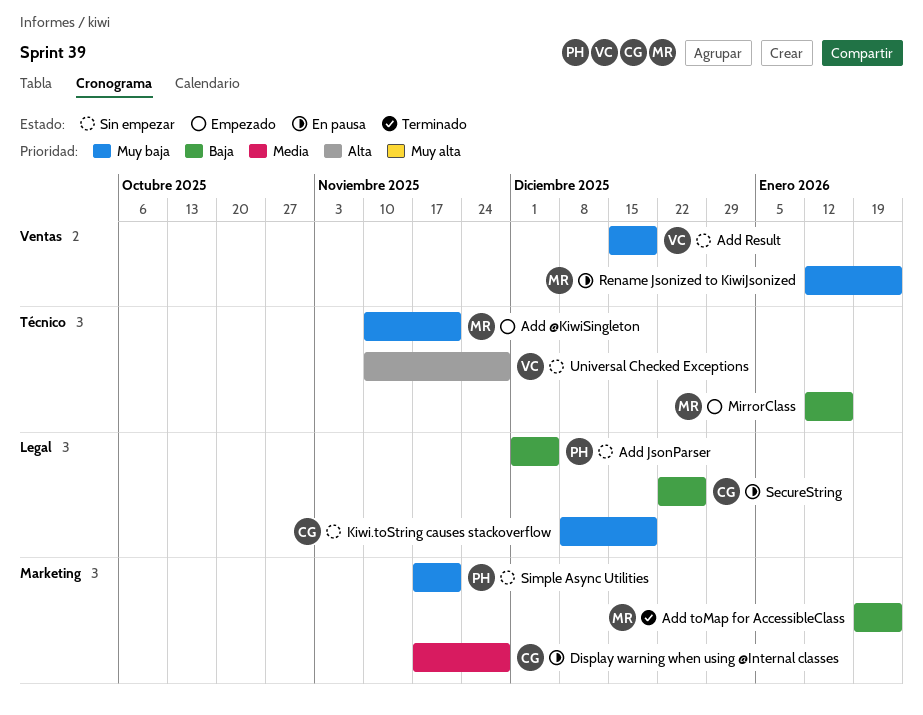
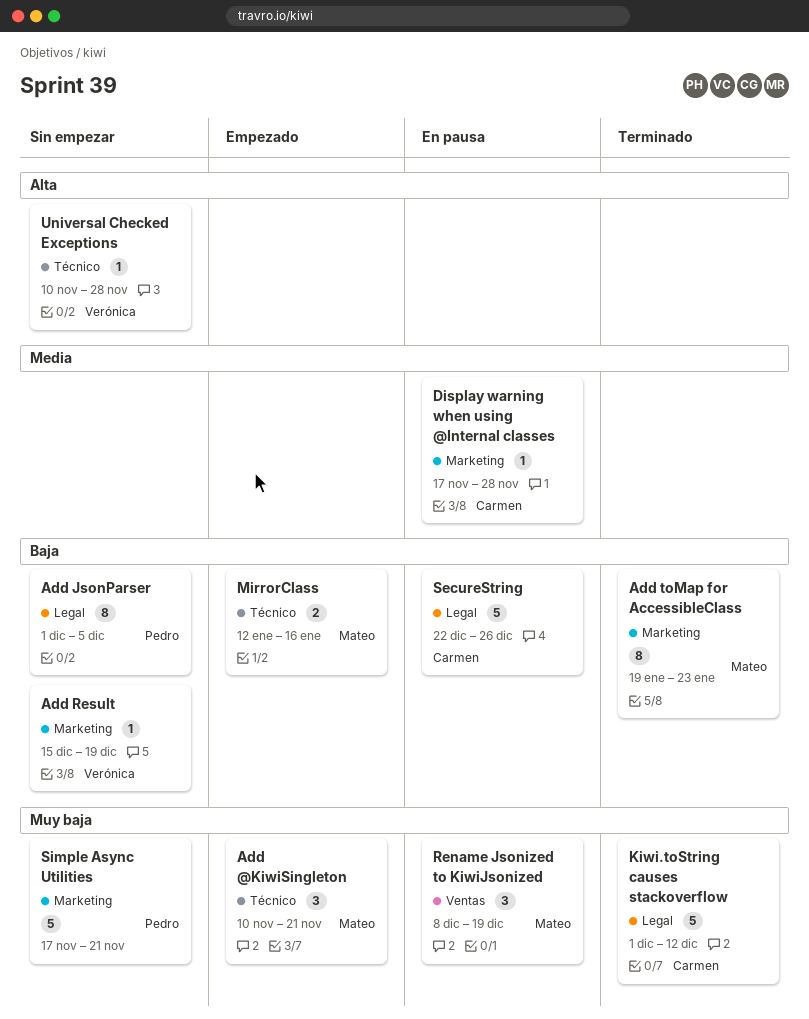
Add Result, priority: Muy baja -> Baja
Add Result, label: Ventas -> Marketing
Kiwi.toString causes stackoverflow, status: Sin empezar -> Terminado
Kiwi.toString causes stackoverflow, start: Dec 8 -> Dec 1
Kiwi.toString causes stackoverflow, due: Dec 19 -> Dec 12
Rename Jsonized to KiwiJsonized, start: Jan 12 -> Dec 8
Rename Jsonized to KiwiJsonized, due: Jan 23 -> Dec 19

